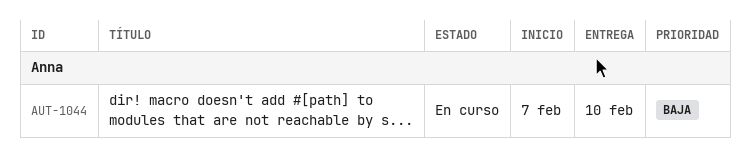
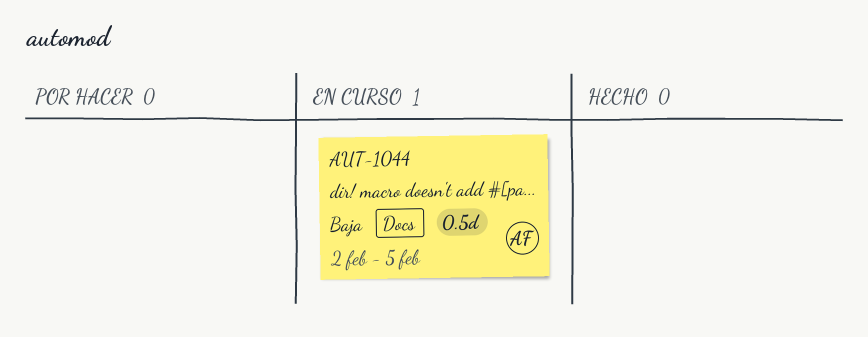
AUT-1044, start: Feb 7 -> Feb 2
AUT-1044, due: Feb 10 -> Feb 5

